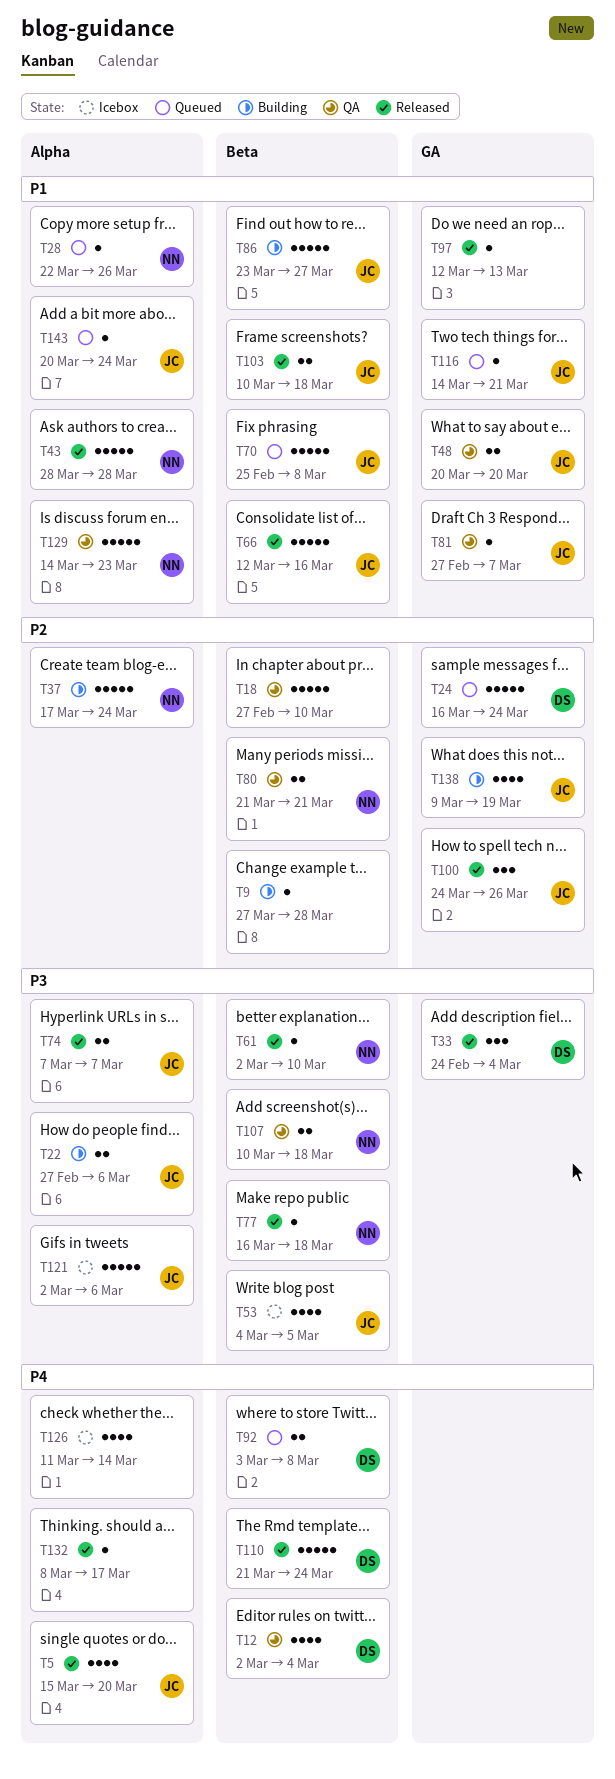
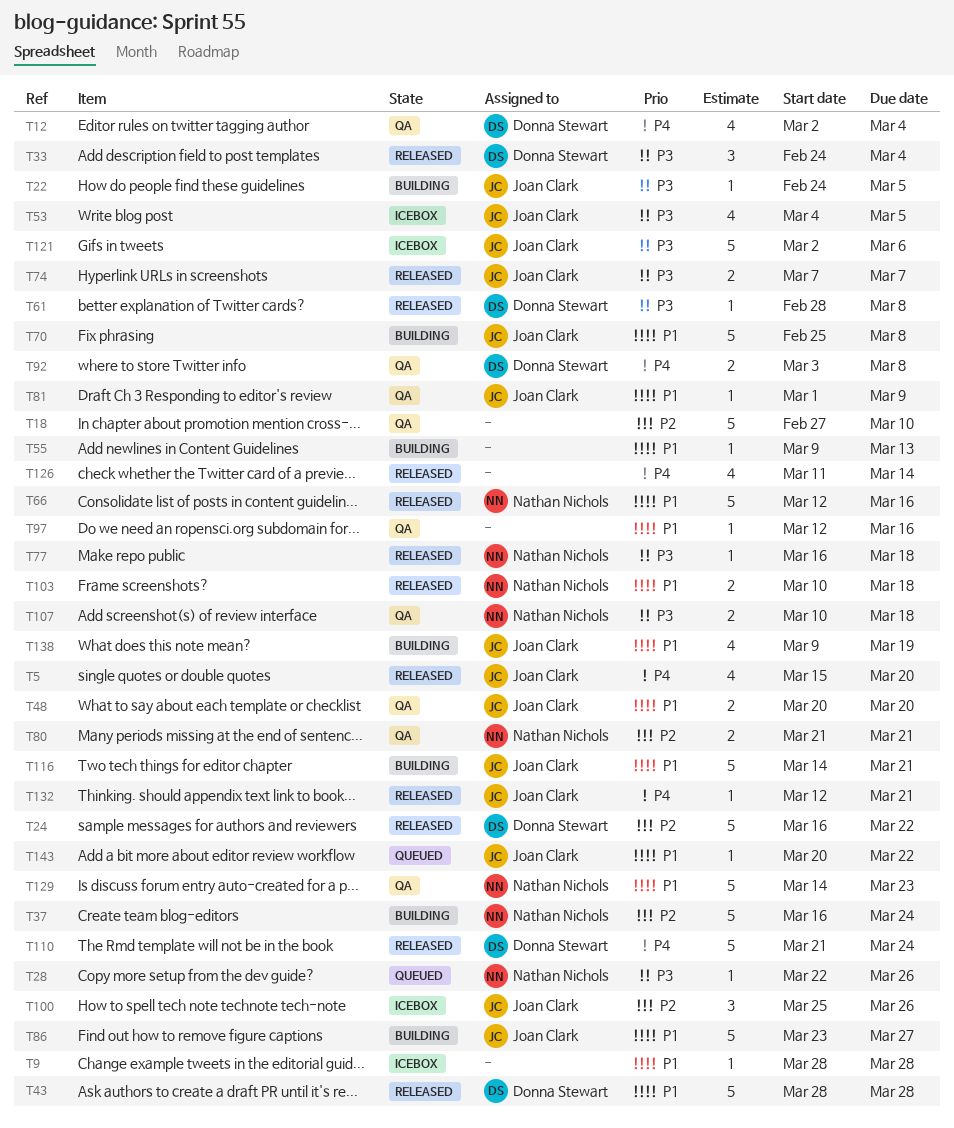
T9, status: Building -> Icebox
T9, priority: P2 -> P1
T9, start: Mar 27 -> Mar 28
T22, estimate: 2 -> 1
T22, start: Feb 27 -> Feb 24
T22, due: Mar 6 -> Mar 5
T24, status: Queued -> Released
T24, due: Mar 24 -> Mar 22
T28, priority: P1 -> P3
T37, start: Mar 17 -> Mar 16
T43, owner: Nathan Nichols -> Donna Stewart
T55: none -> present
T61, owner: Nathan Nichols -> Donna Stewart
T61, start: Mar 2 -> Feb 28
T61, due: Mar 10 -> Mar 8
T66, owner: Joan Clark -> Nathan Nichols
T70, status: Queued -> Building
T81, start: Feb 27 -> Mar 1
T81, due: Mar 7 -> Mar 9
T92, status: Queued -> QA
T97, status: Released -> QA
T97, due: Mar 13 -> Mar 16
T100, status: Released -> Icebox
T100, start: Mar 24 -> Mar 25
T103, owner: Joan Clark -> Nathan Nichols
T116, status: Queued -> Building
T116, estimate: 1 -> 5
T126, status: Icebox -> Released
T132, owner: none -> Joan Clark
T132, start: Mar 8 -> Mar 12
T132, due: Mar 17 -> Mar 21
T138, priority: P2 -> P1
T143, due: Mar 24 -> Mar 22

